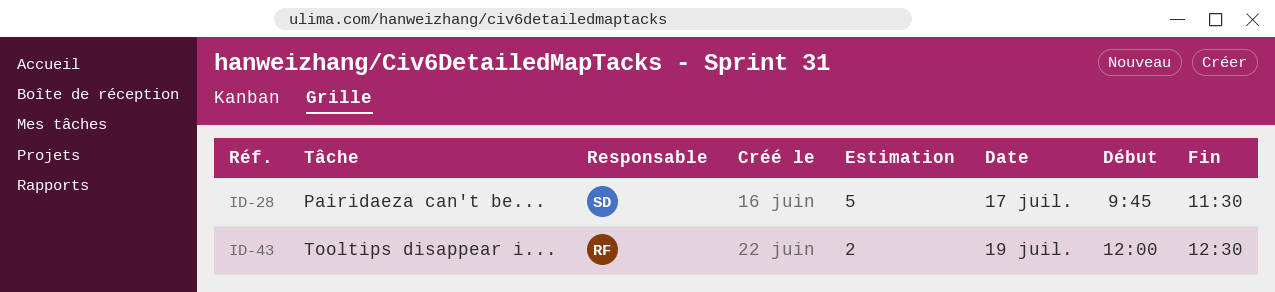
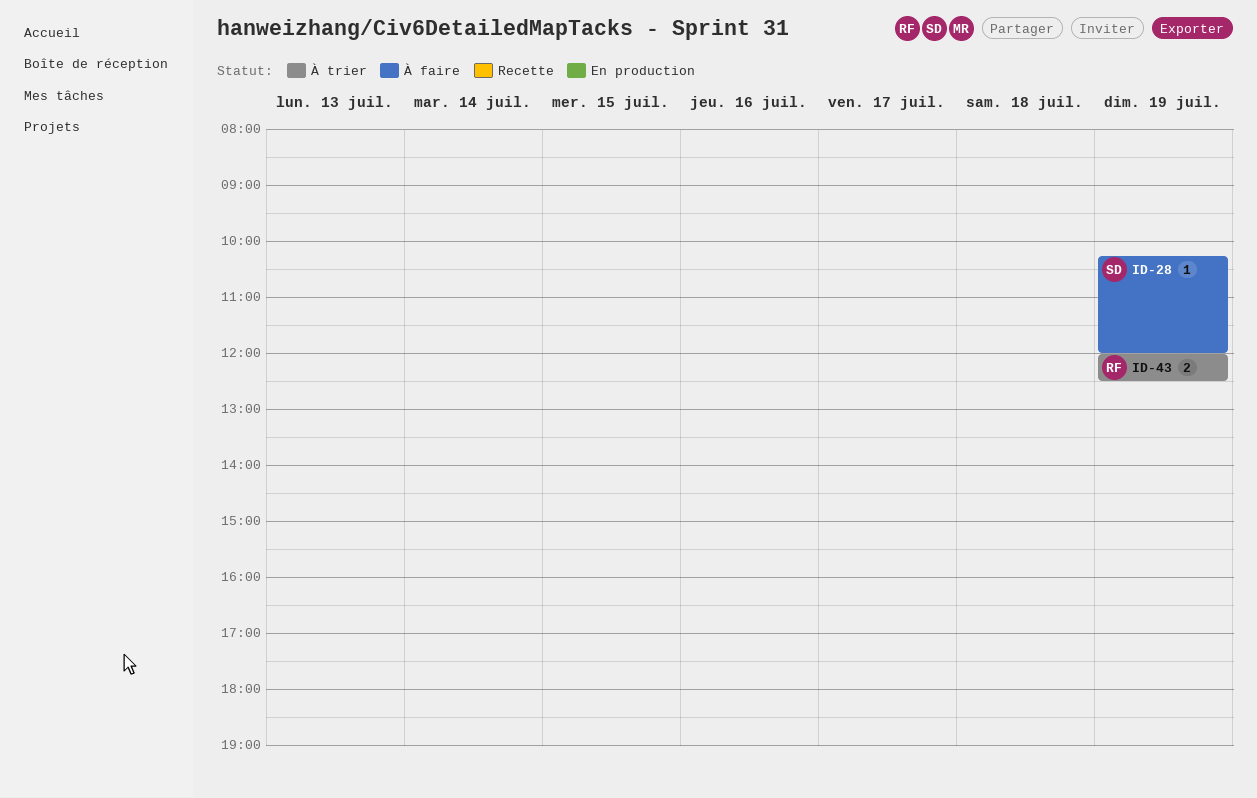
ID-28, estimate: 5 -> 1
ID-28, day: Jul 17 -> Jul 19
ID-28, begins: 09:45 -> 10:15
ID-28, ends: 11:30 -> 12:00

